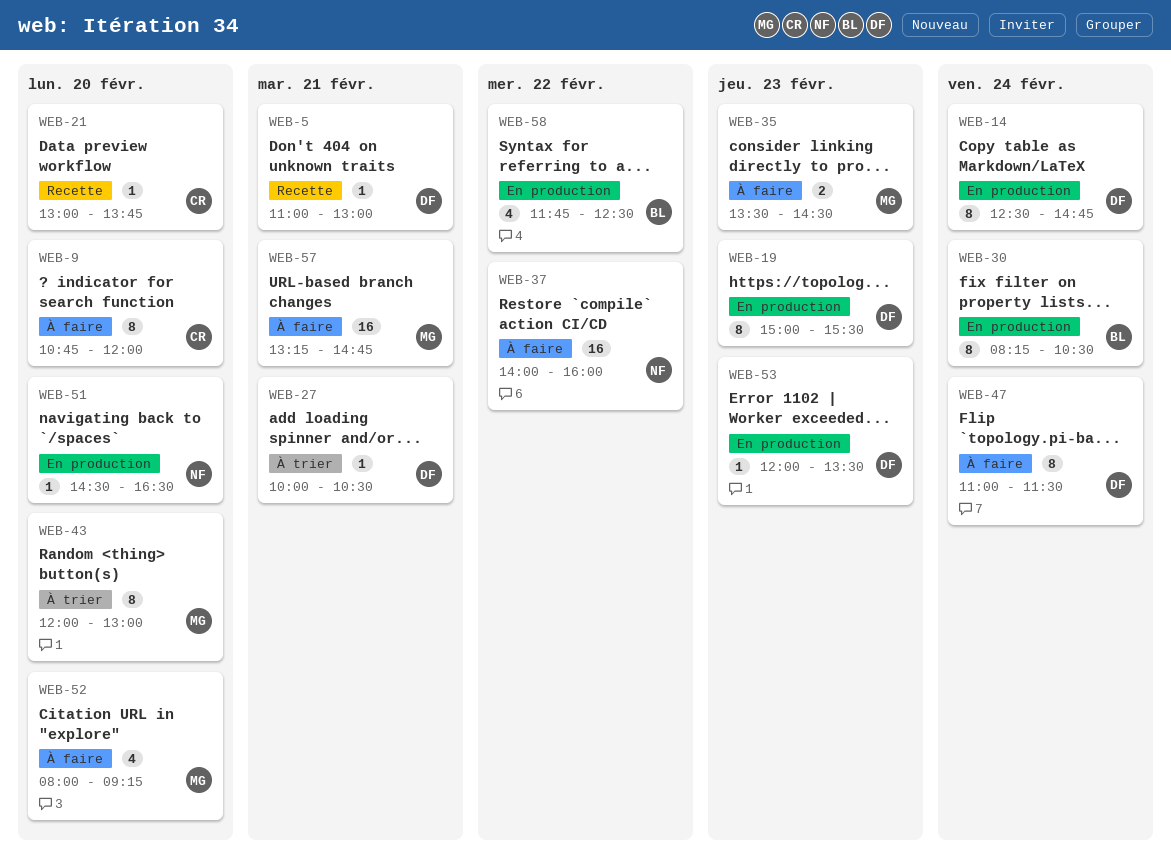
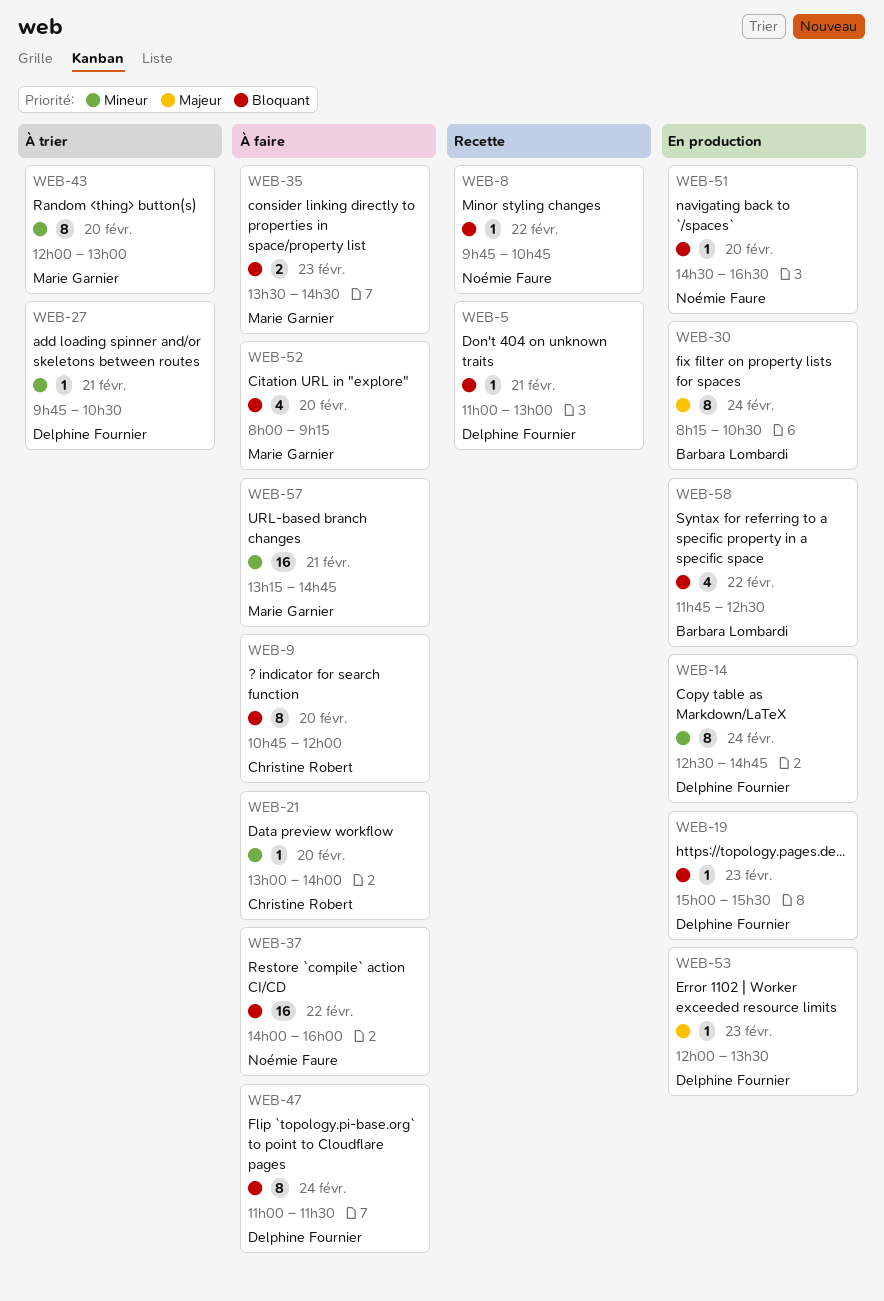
WEB-8: none -> present
WEB-19, estimate: 8 -> 1
WEB-21, status: Recette -> À faire
WEB-21, ends: 13:45 -> 14:00
WEB-27, begins: 10:00 -> 09:45

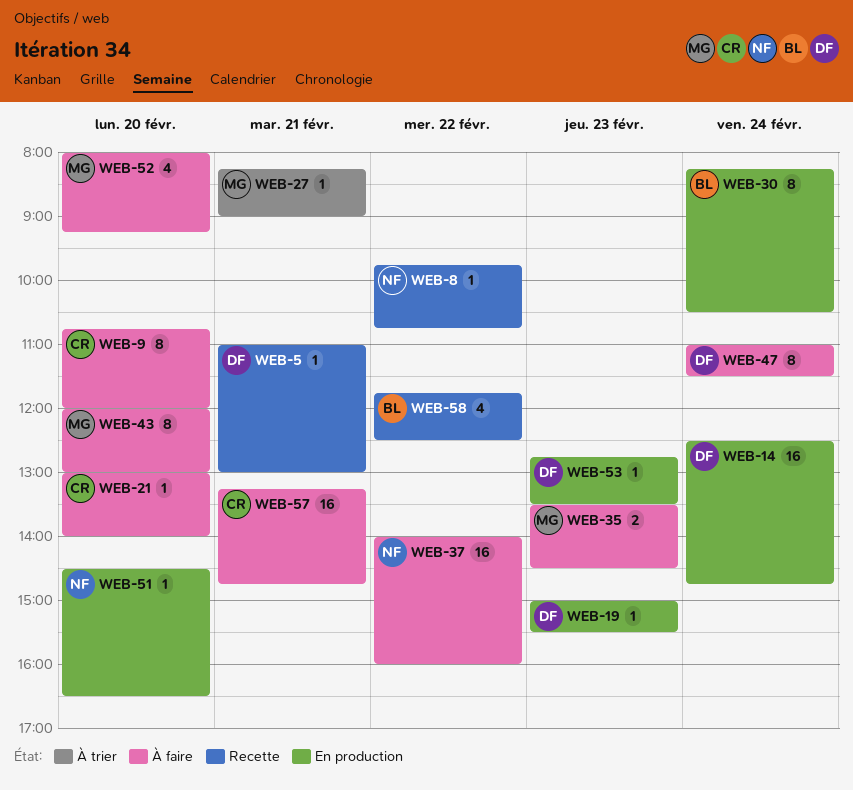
WEB-14, estimate: 8 -> 16
WEB-27, owner: Delphine Fournier -> Marie Garnier
WEB-27, begins: 09:45 -> 08:15
WEB-27, ends: 10:30 -> 09:00
WEB-43, status: À trier -> À faire
WEB-53, begins: 12:00 -> 12:45
WEB-57, owner: Marie Garnier -> Christine Robert
WEB-58, status: En production -> Recette

